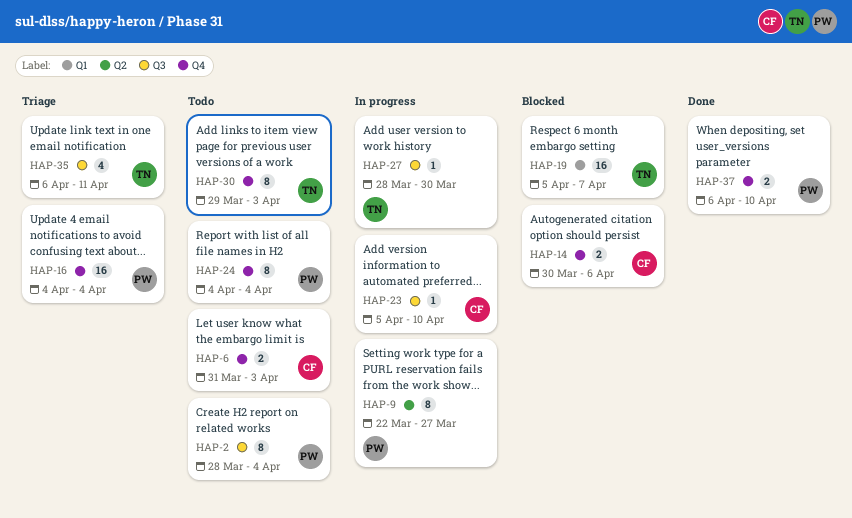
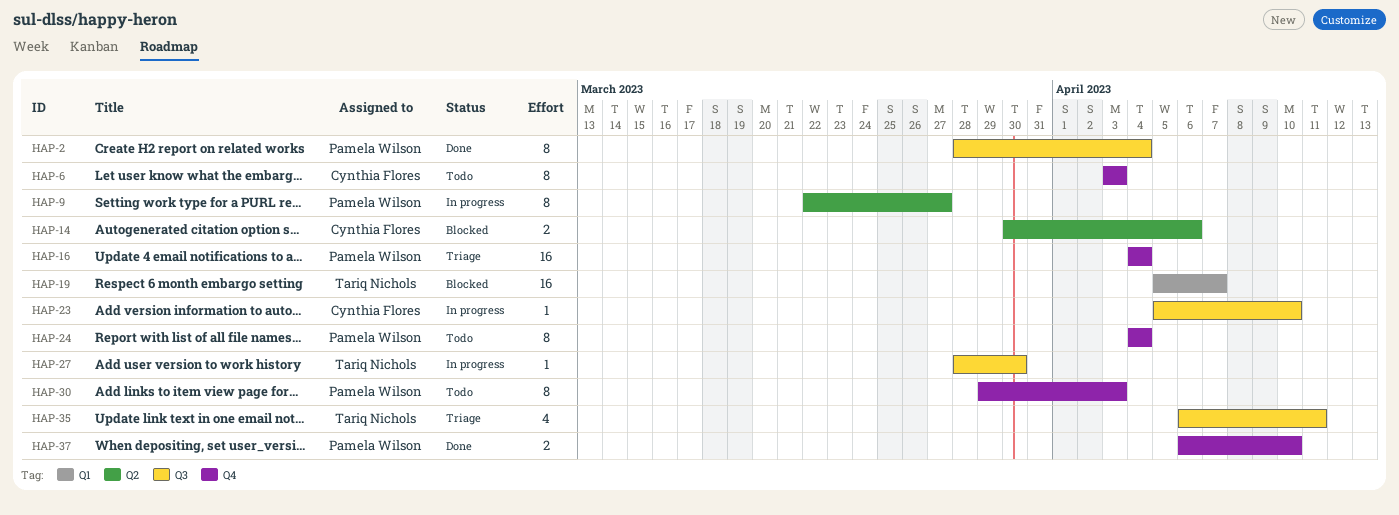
HAP-2, status: Todo -> Done
HAP-6, estimate: 2 -> 8
HAP-6, start: Mar 31 -> Apr 3
HAP-14, label: Q4 -> Q2
HAP-30, owner: Tariq Nichols -> Pamela Wilson

